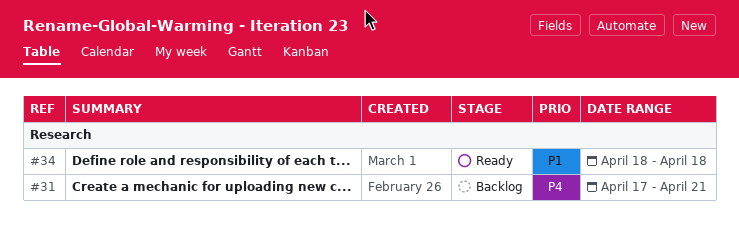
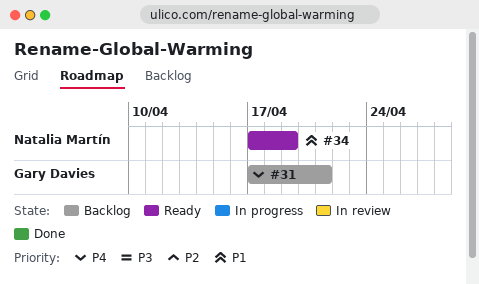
#34, start: Apr 18 -> Apr 17
#34, due: Apr 18 -> Apr 19

